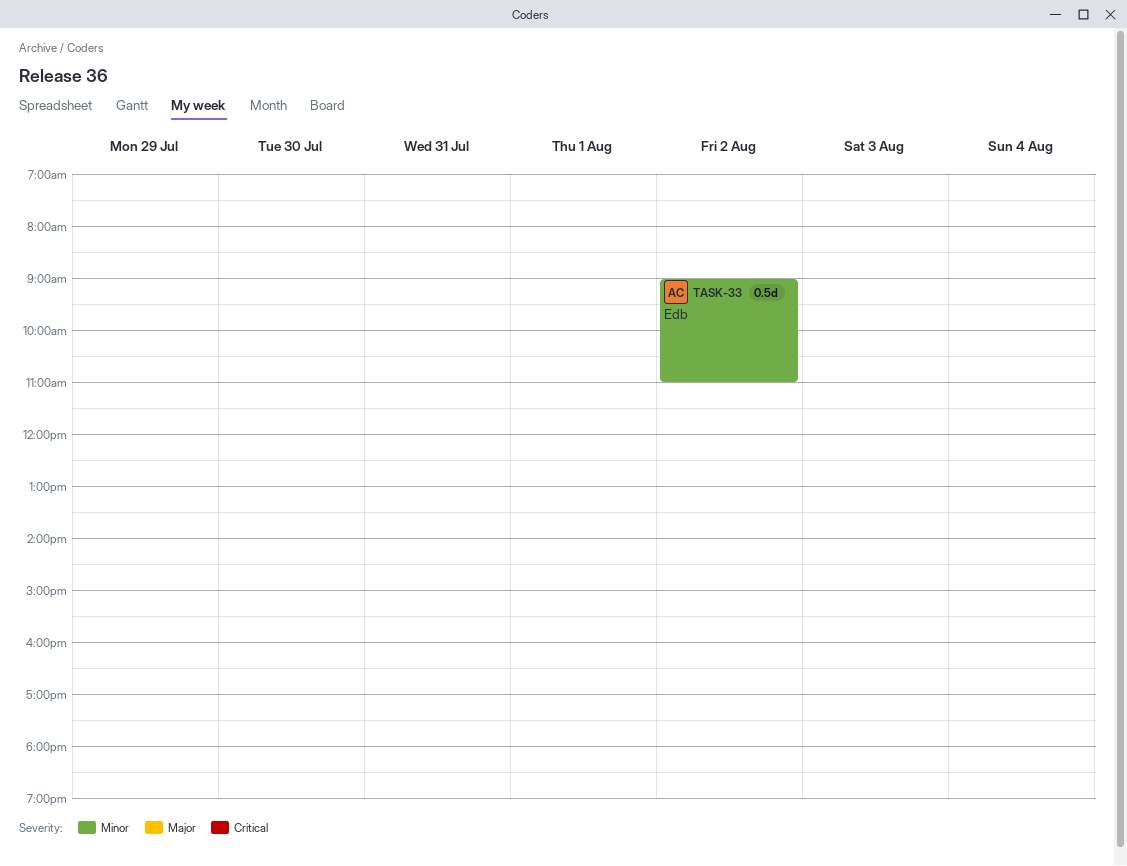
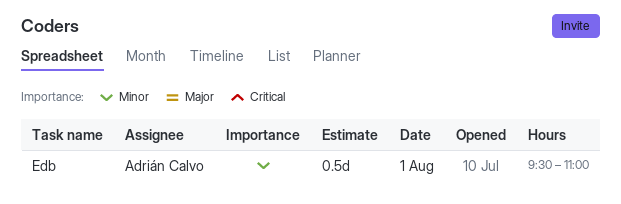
Edb, day: Aug 2 -> Aug 1
Edb, begins: 09:00 -> 09:30

